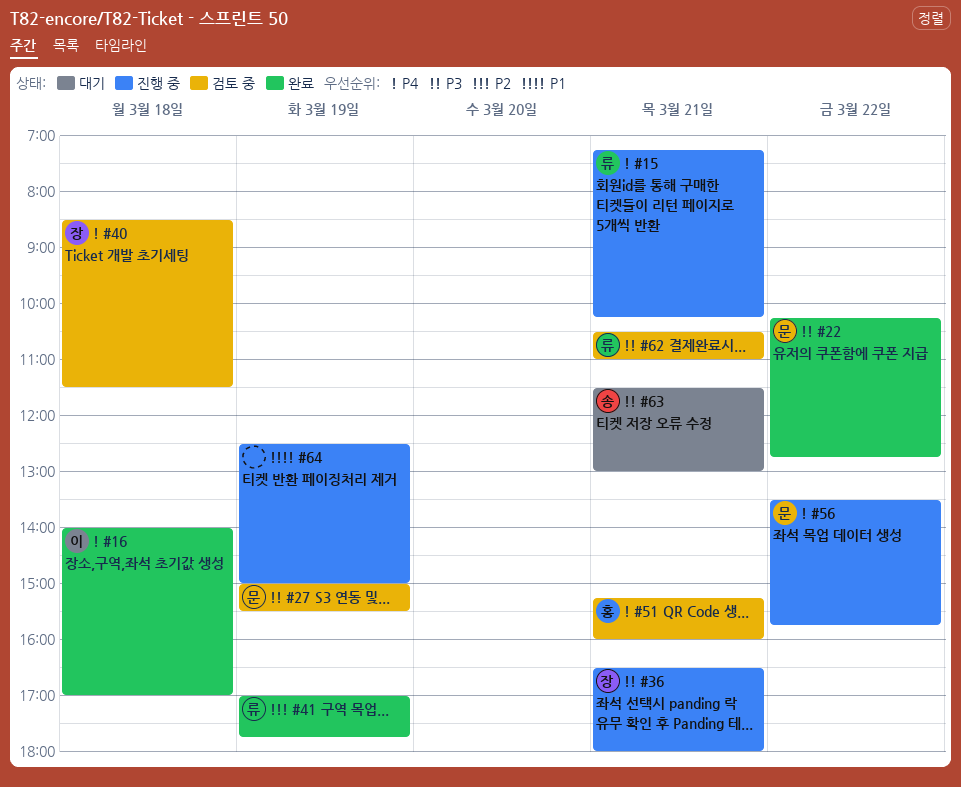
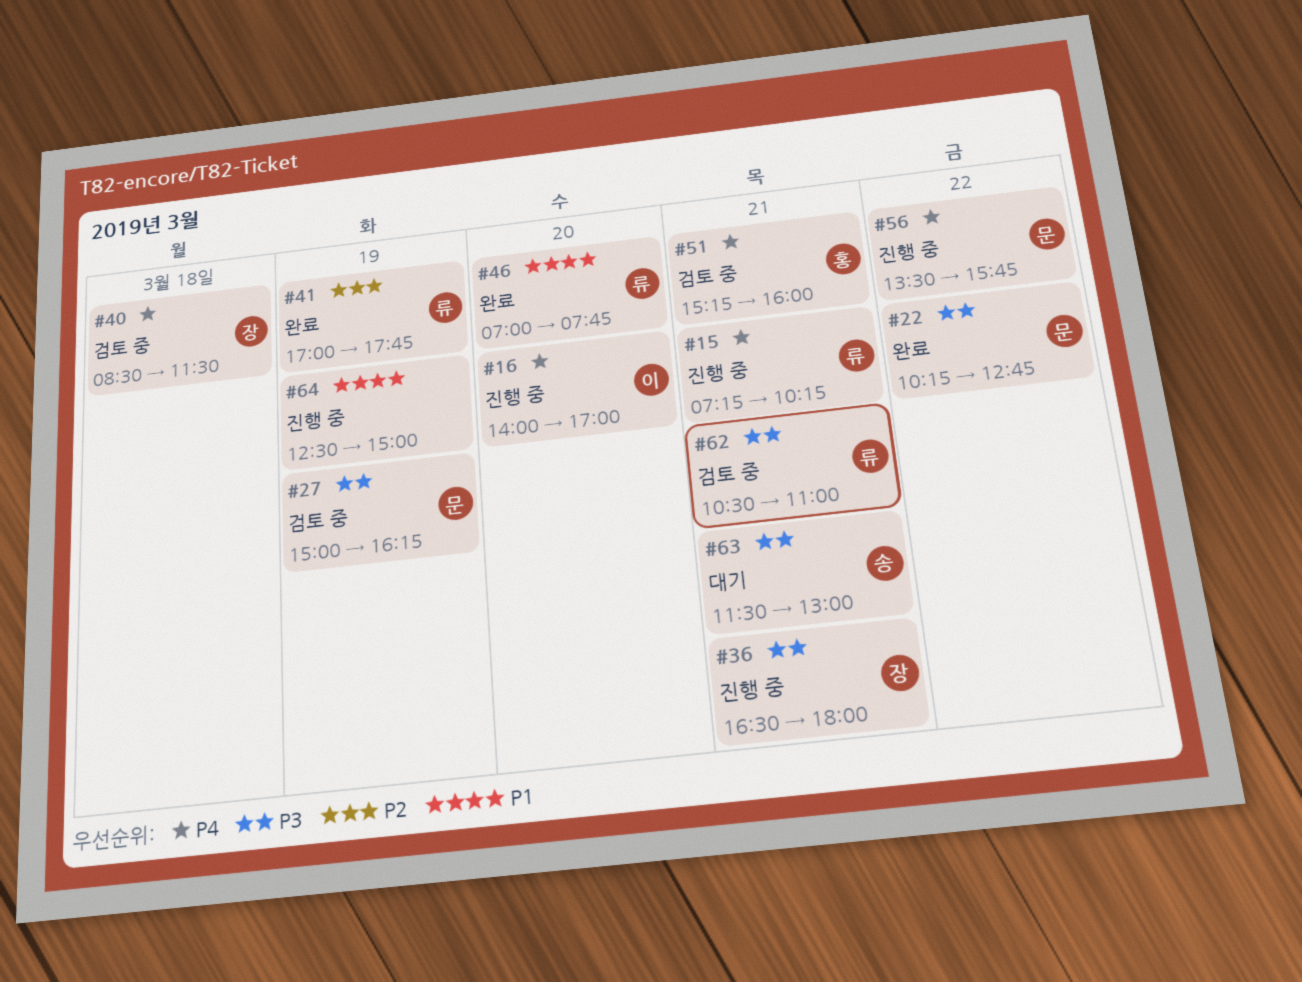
#16, status: 완료 -> 진행 중
#16, day: Mar 18 -> Mar 20
#27, ends: 15:30 -> 16:15
#46: none -> present

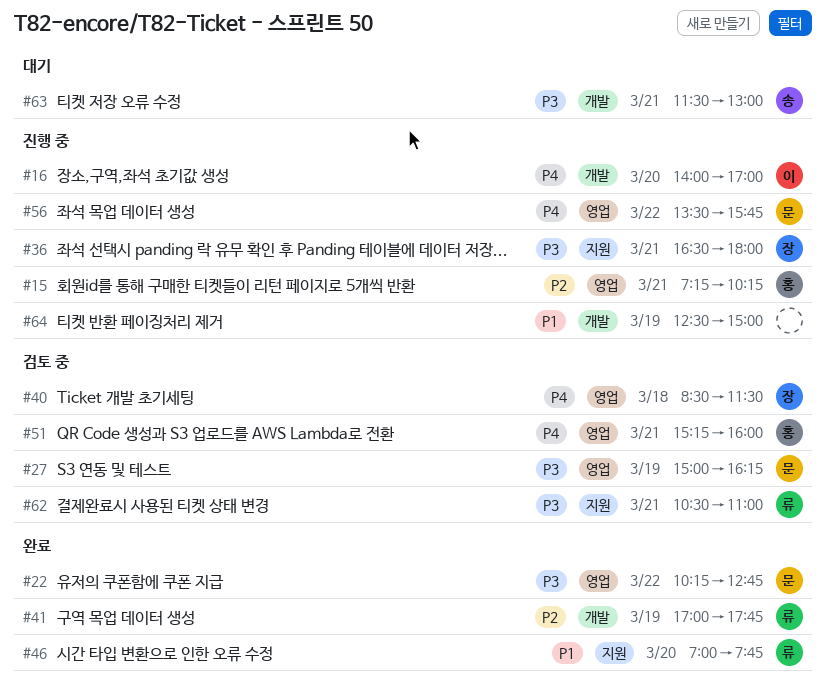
#15, owner: 류 -> 홍
#15, priority: P4 -> P2

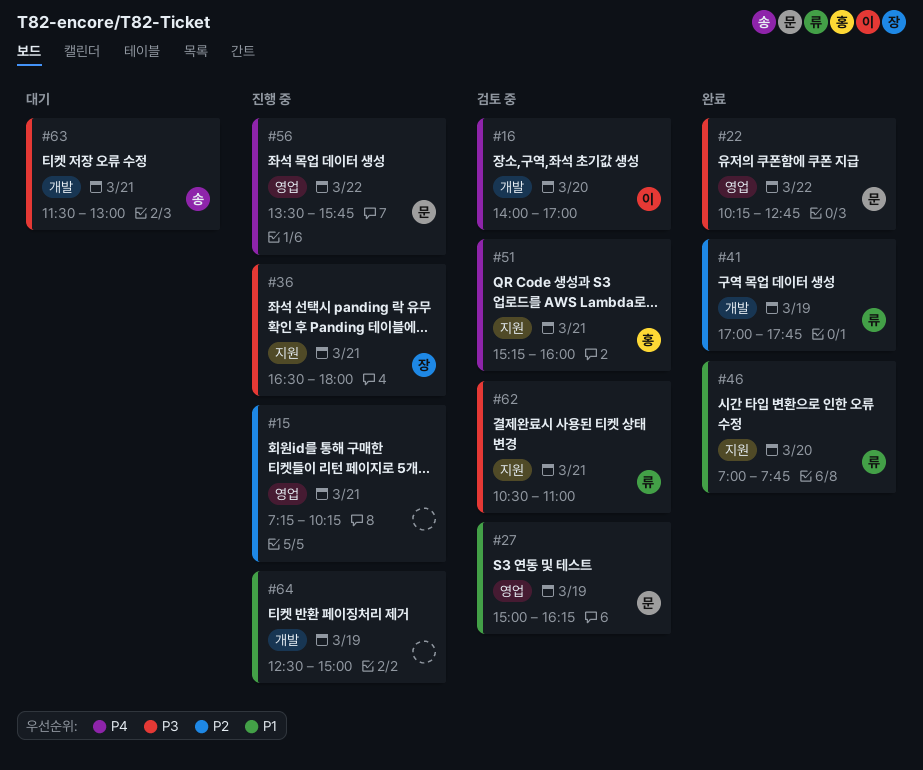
#15, owner: 홍 -> none
#16, status: 진행 중 -> 검토 중
#27, priority: P3 -> P1
#40: present -> none
#51, label: 영업 -> 지원

